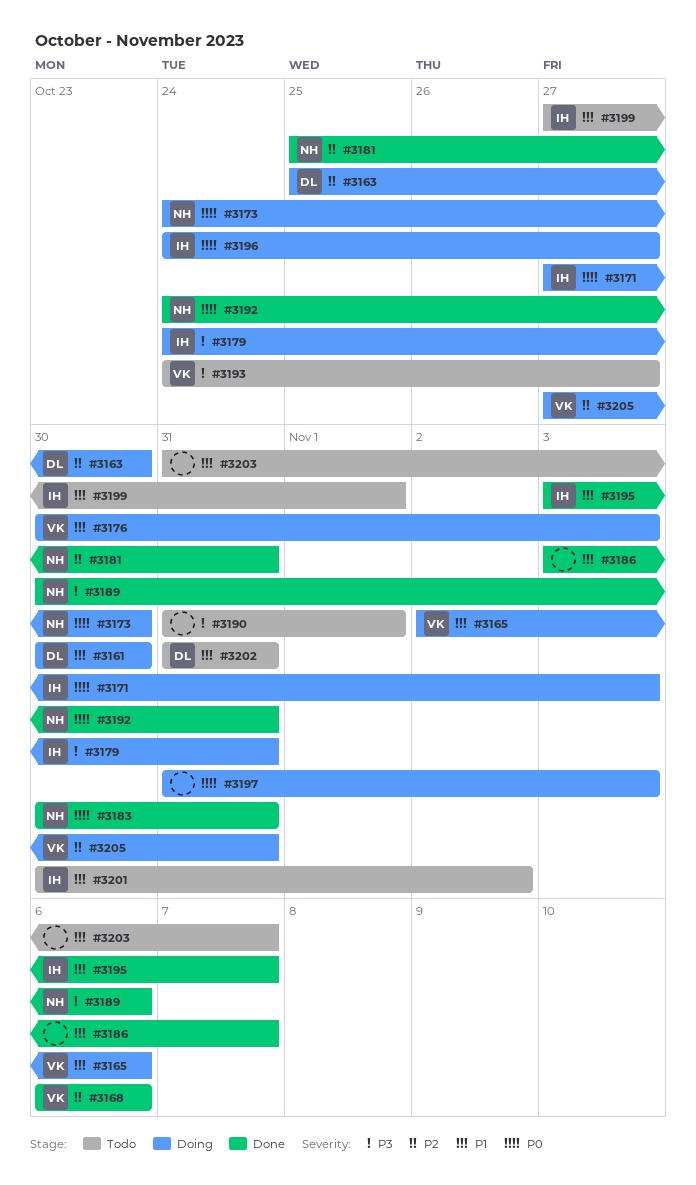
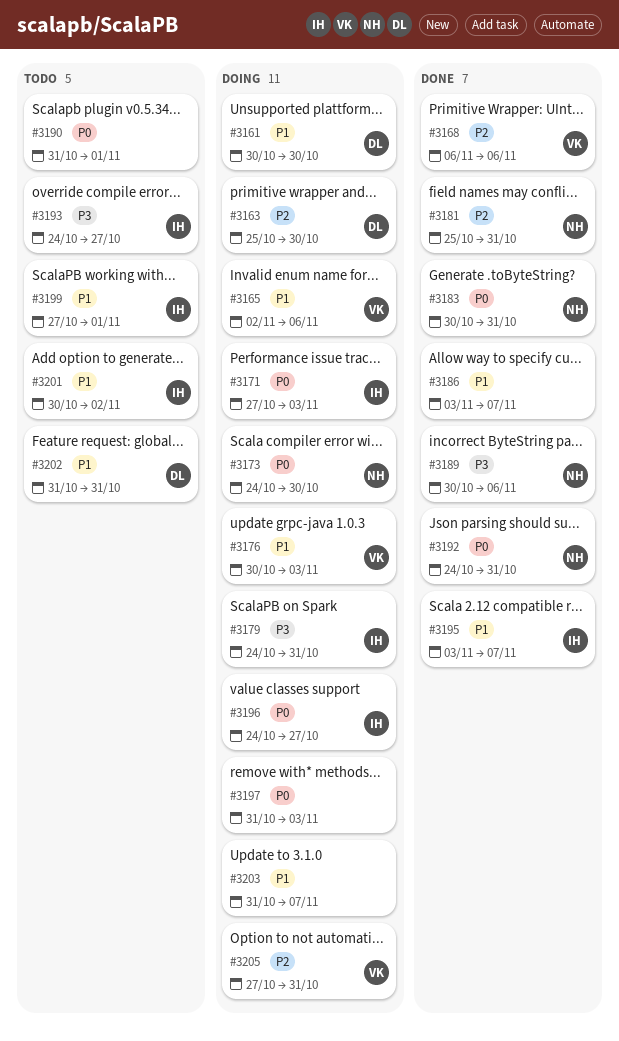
#3190, priority: P3 -> P0
#3193, owner: VK -> IH
#3203, status: Todo -> Doing

